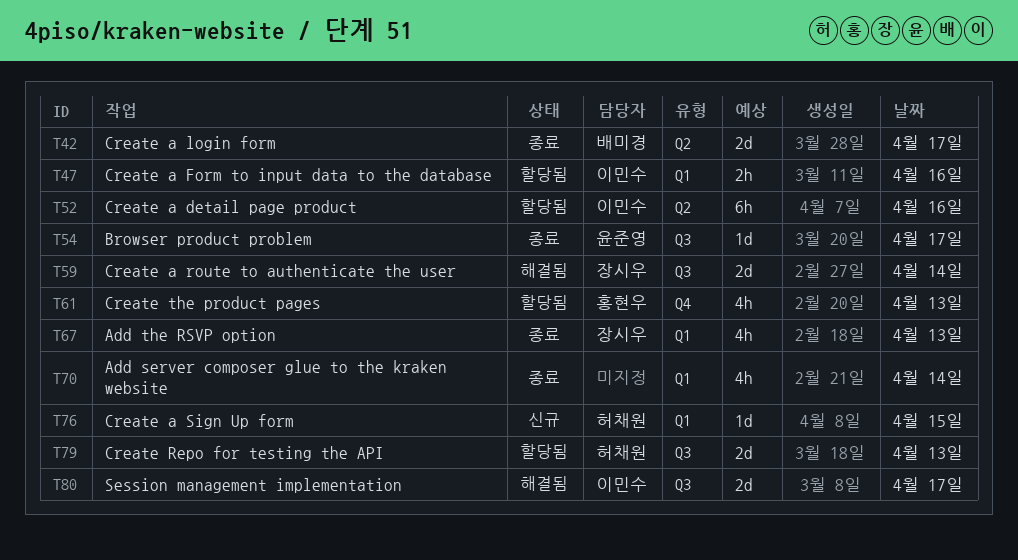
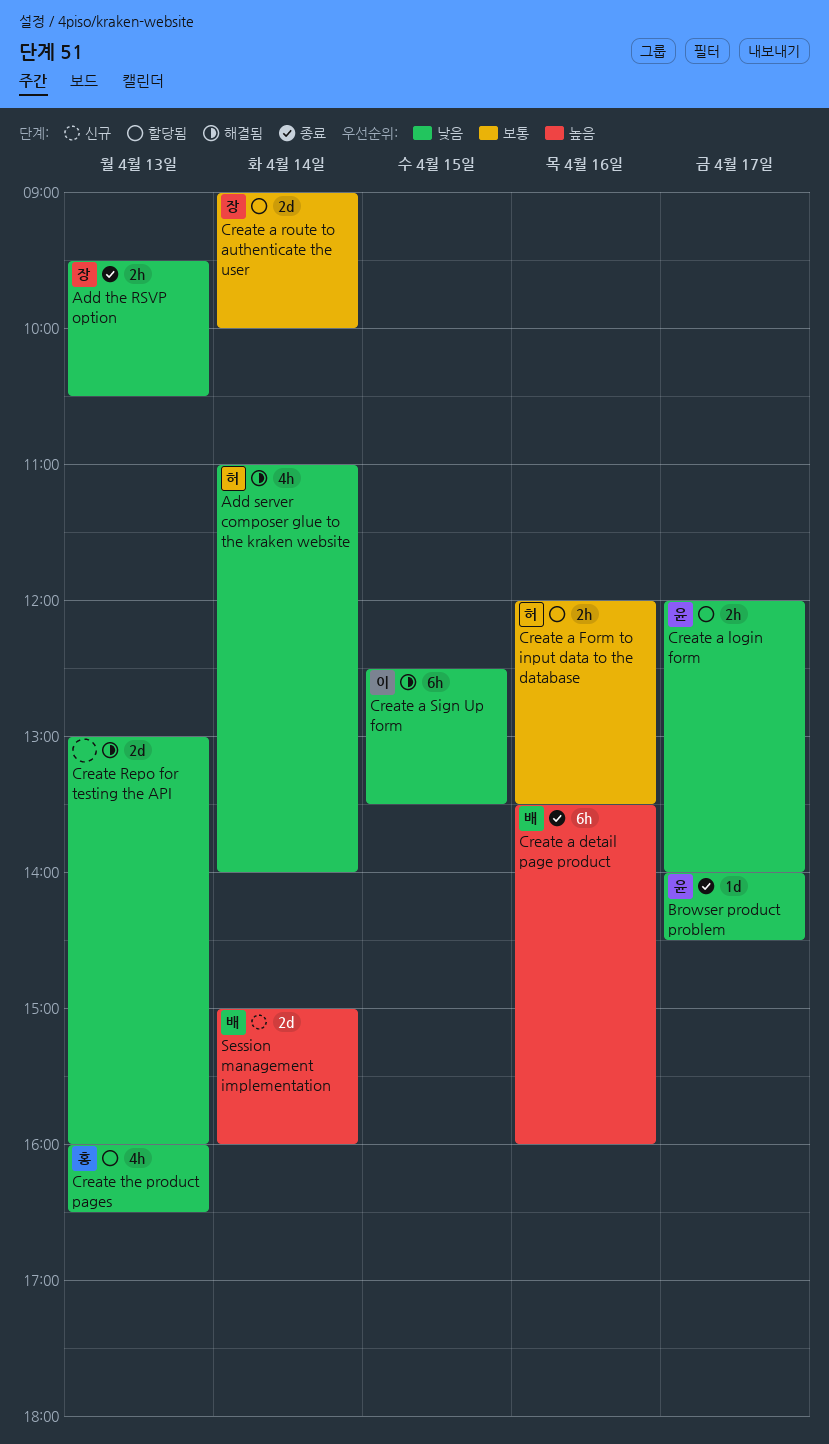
Add server composer glue to the kraken website, status: 종료 -> 해결됨
Add server composer glue to the kraken website, owner: none -> 허채원
Add the RSVP option, estimate: 4h -> 2h
Create a detail page product, status: 할당됨 -> 종료
Create a detail page product, owner: 이민수 -> 배미경
Create a Form to input data to the database, owner: 이민수 -> 허채원
Create a login form, status: 종료 -> 할당됨
Create a login form, owner: 배미경 -> 윤준영
Create a login form, estimate: 2d -> 2h
Create a route to authenticate the user, status: 해결됨 -> 할당됨
Create a Sign Up form, status: 신규 -> 해결됨
Create a Sign Up form, owner: 허채원 -> 이민수
Create a Sign Up form, estimate: 1d -> 6h
Create Repo for testing the API, status: 할당됨 -> 해결됨
Create Repo for testing the API, owner: 허채원 -> none
Session management implementation, status: 해결됨 -> 신규
Session management implementation, owner: 이민수 -> 배미경
Session management implementation, day: Apr 17 -> Apr 14

